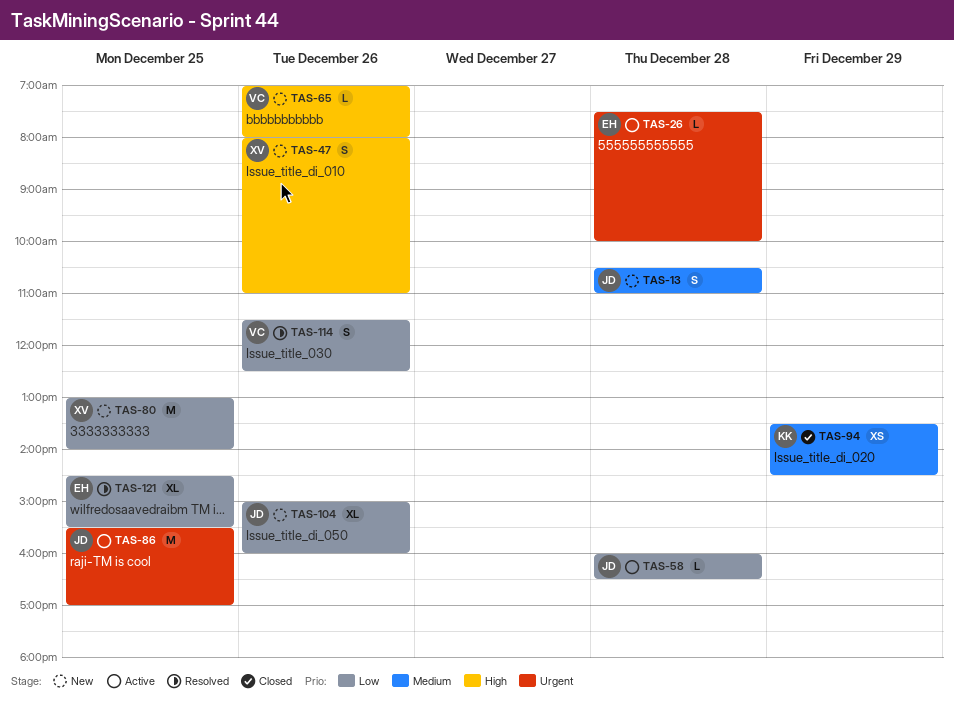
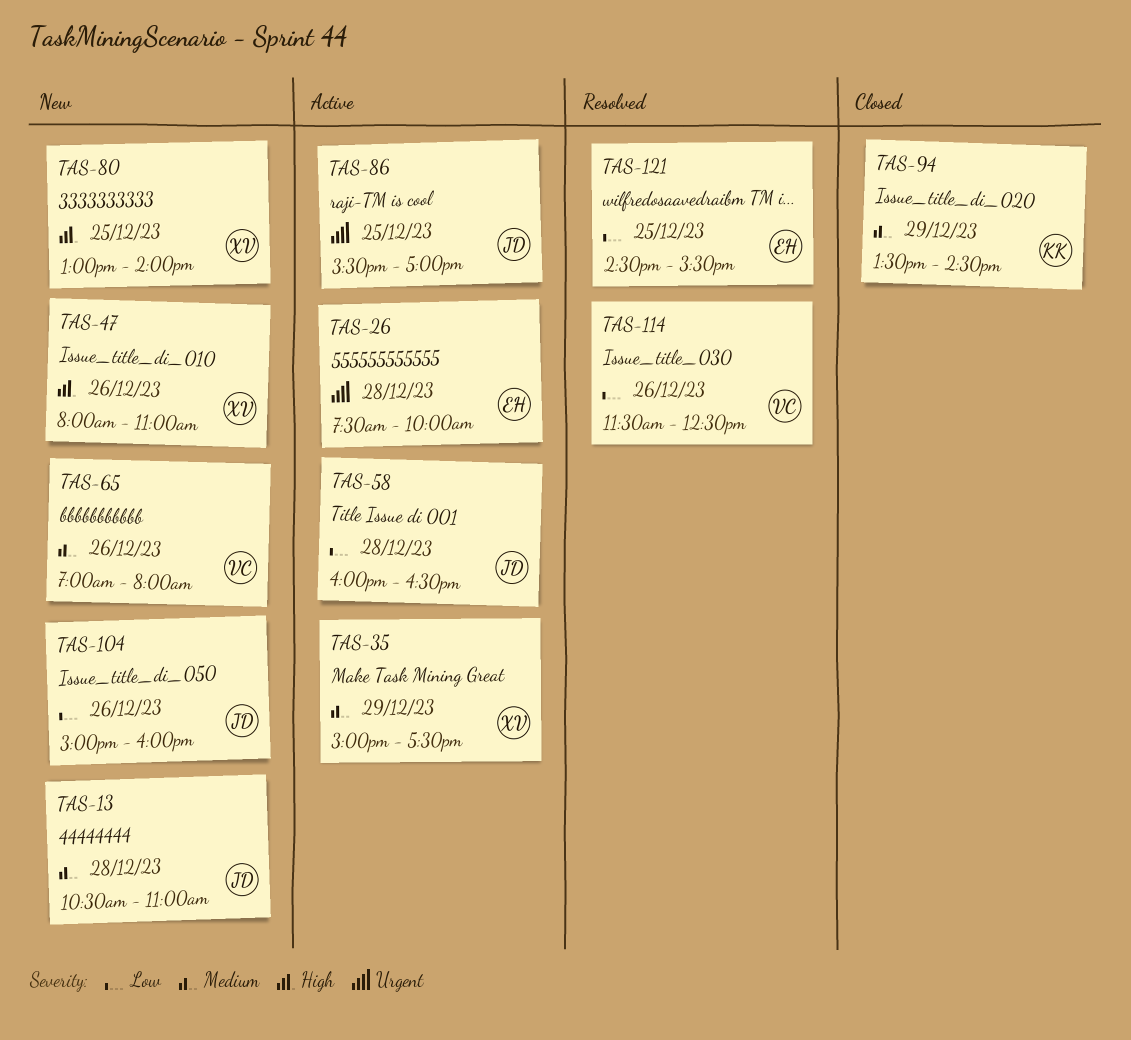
TAS-35: none -> present
TAS-65, priority: High -> Medium
TAS-80, priority: Low -> High

